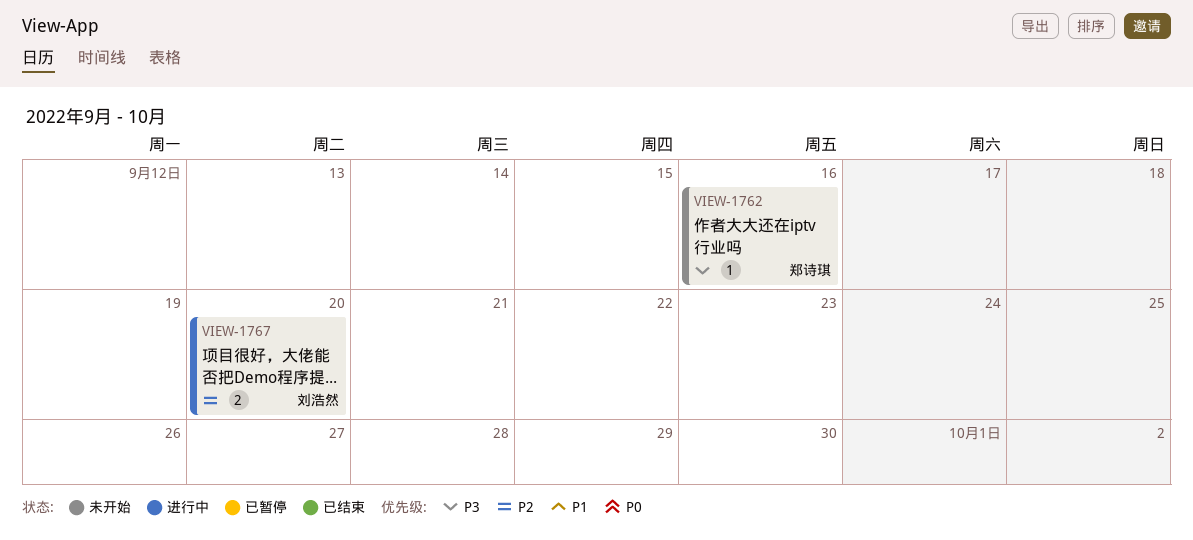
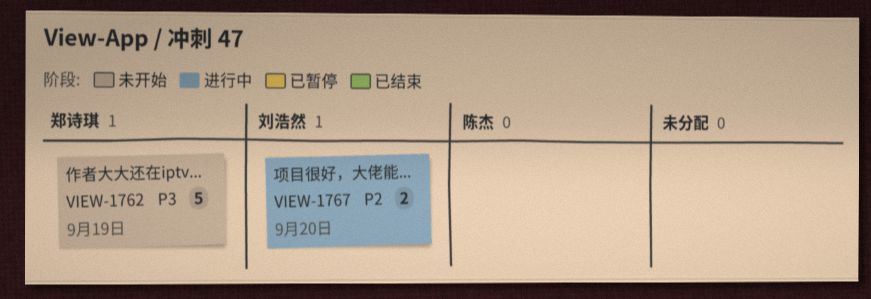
VIEW-1762, estimate: 1 -> 5
VIEW-1762, due: Sep 16 -> Sep 19

